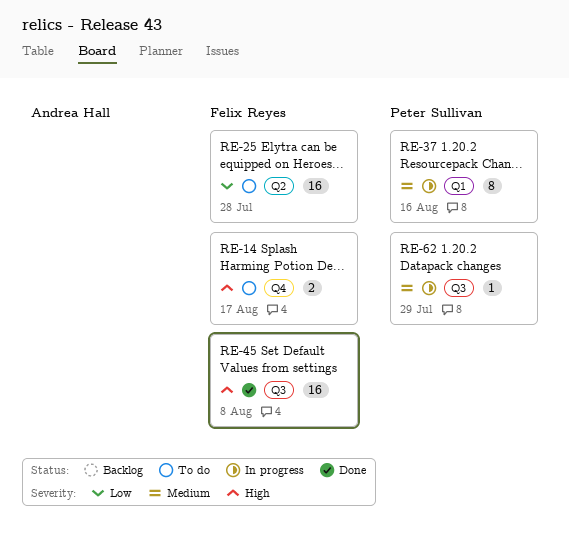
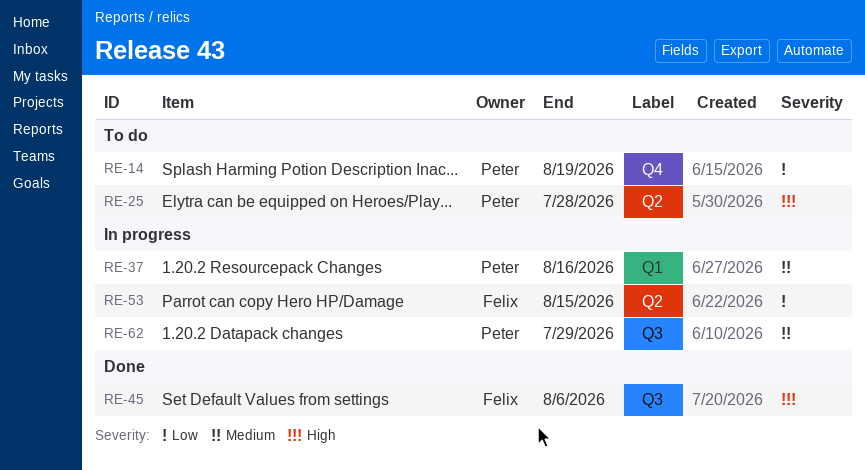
RE-14, owner: Felix Reyes -> Peter Sullivan
RE-14, priority: High -> Low
RE-14, due: Aug 17 -> Aug 19
RE-25, owner: Felix Reyes -> Peter Sullivan
RE-25, priority: Low -> High
RE-45, due: Aug 8 -> Aug 6
RE-53: none -> present

